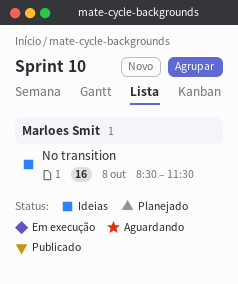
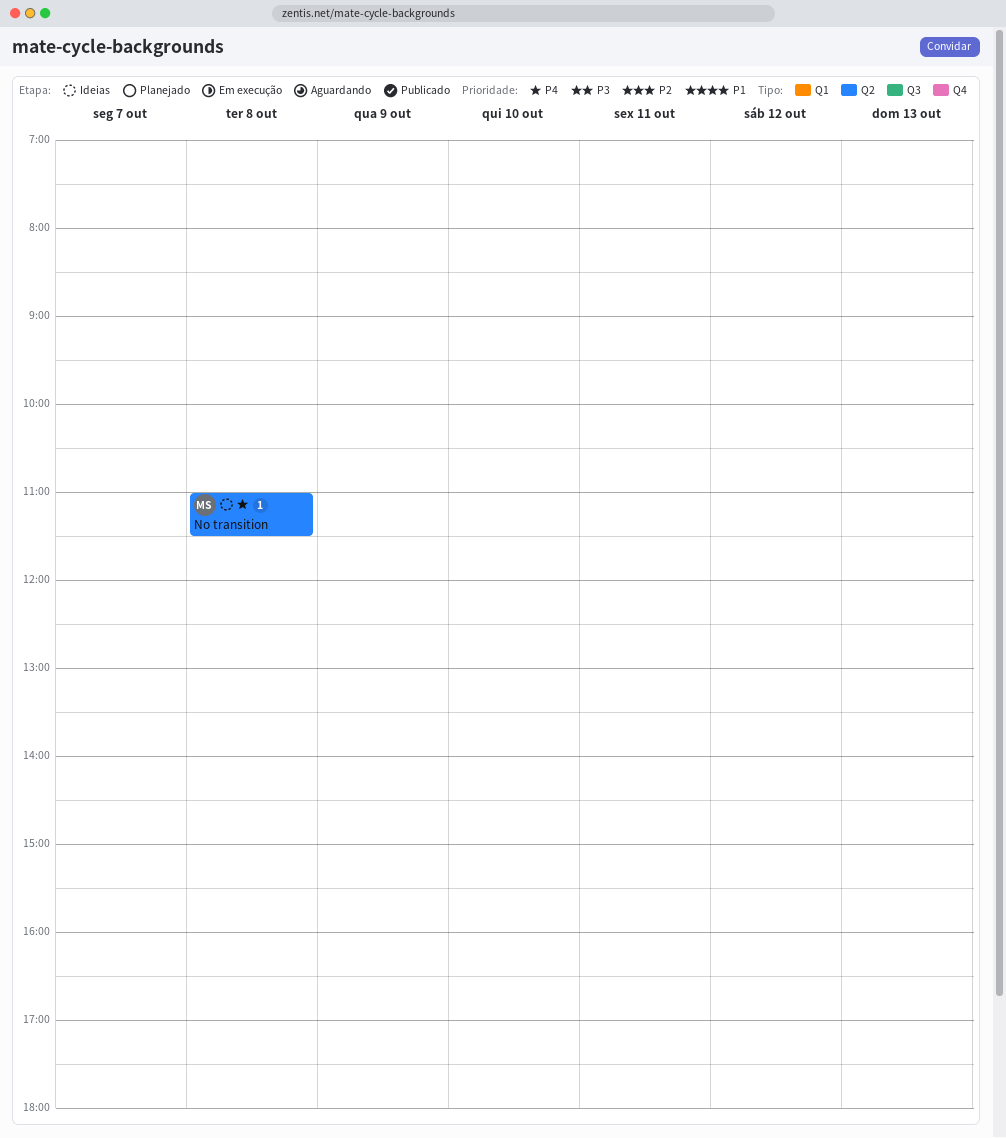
No transition, estimate: 16 -> 1
No transition, begins: 08:30 -> 11:00

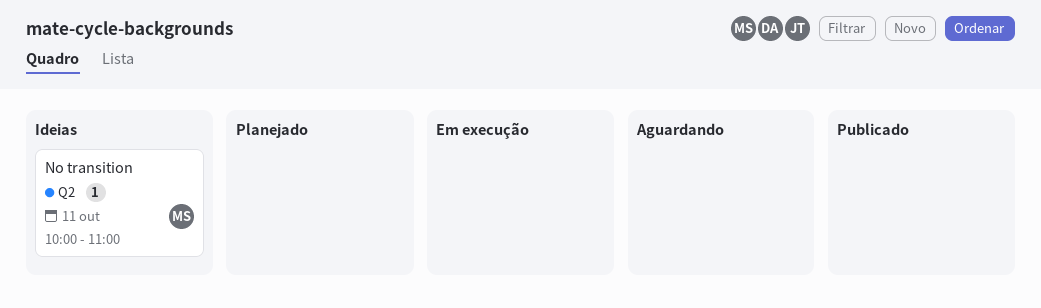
No transition, day: Oct 8 -> Oct 11
No transition, begins: 11:00 -> 10:00
No transition, ends: 11:30 -> 11:00

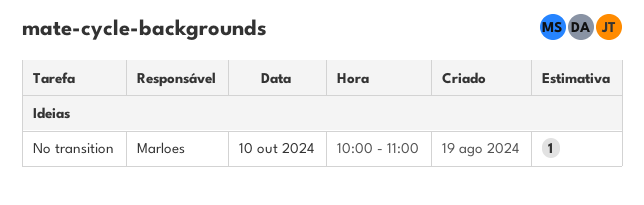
No transition, day: Oct 11 -> Oct 10

